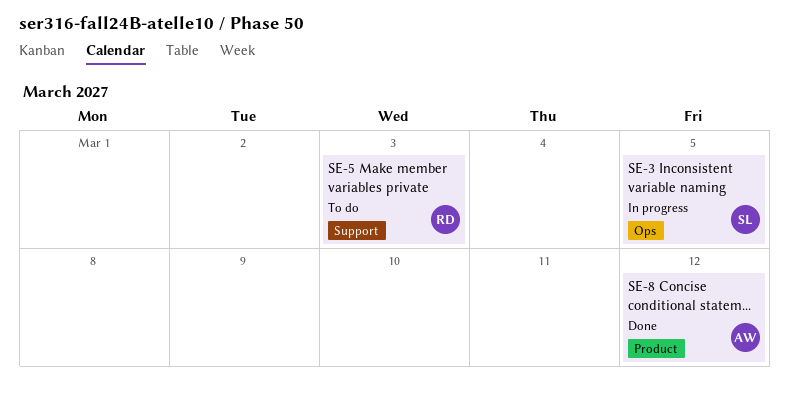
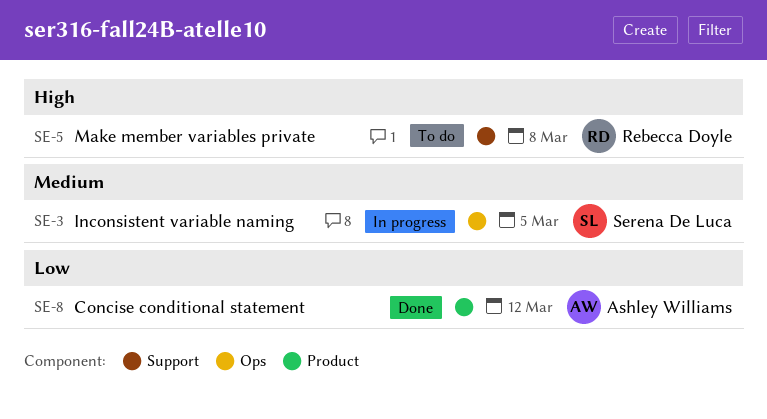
SE-5, due: Mar 3 -> Mar 8

